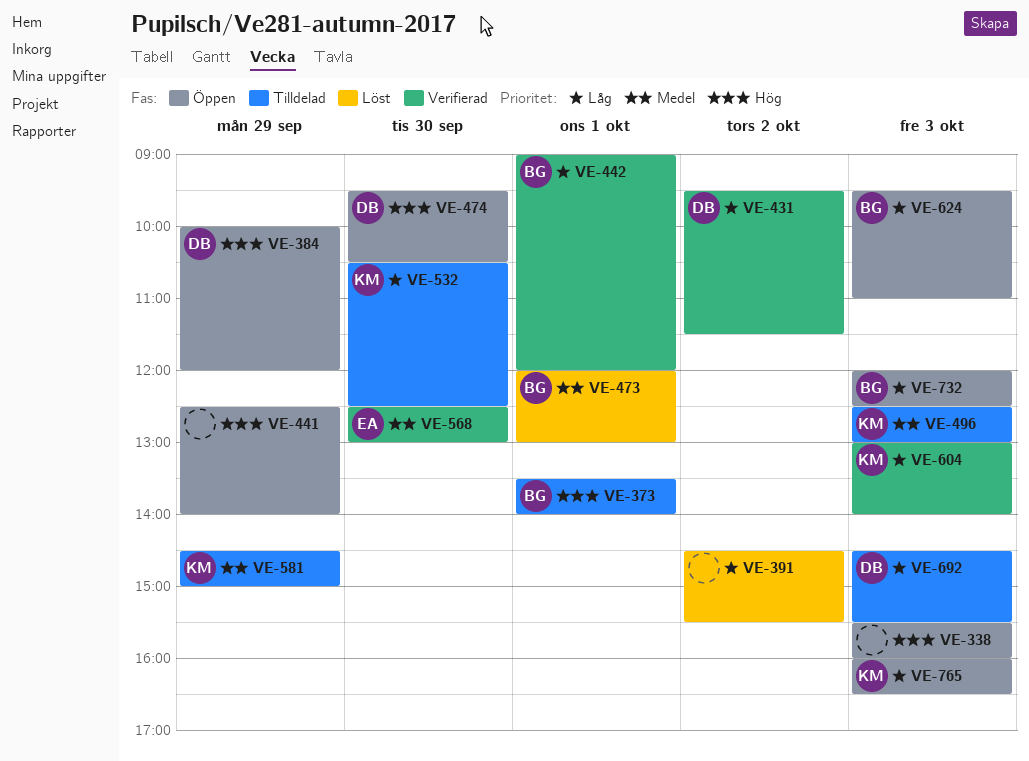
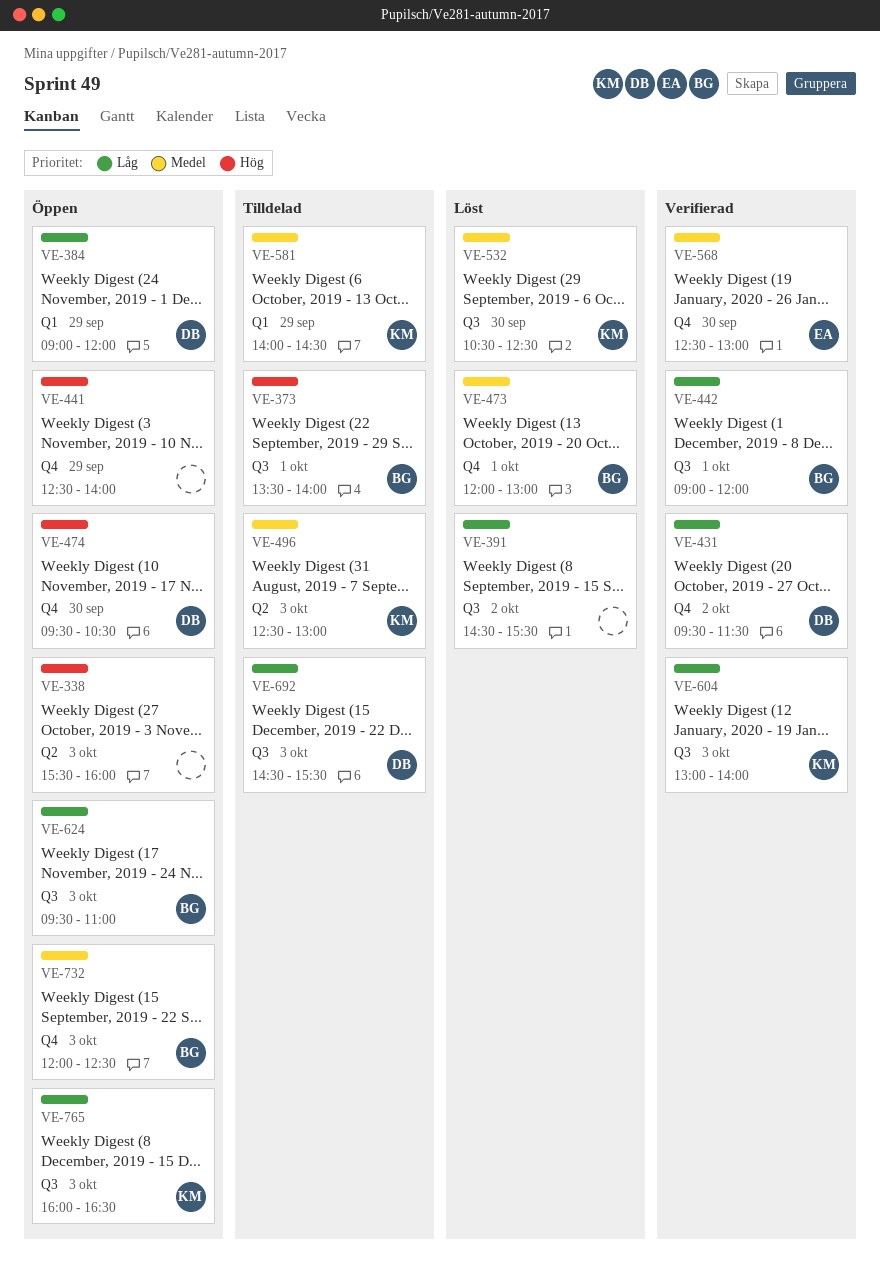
VE-384, priority: Hög -> Låg
VE-384, begins: 10:00 -> 09:00
VE-532, status: Tilldelad -> Löst
VE-532, priority: Låg -> Medel
VE-581, begins: 14:30 -> 14:00
VE-581, ends: 15:00 -> 14:30
VE-732, priority: Låg -> Medel

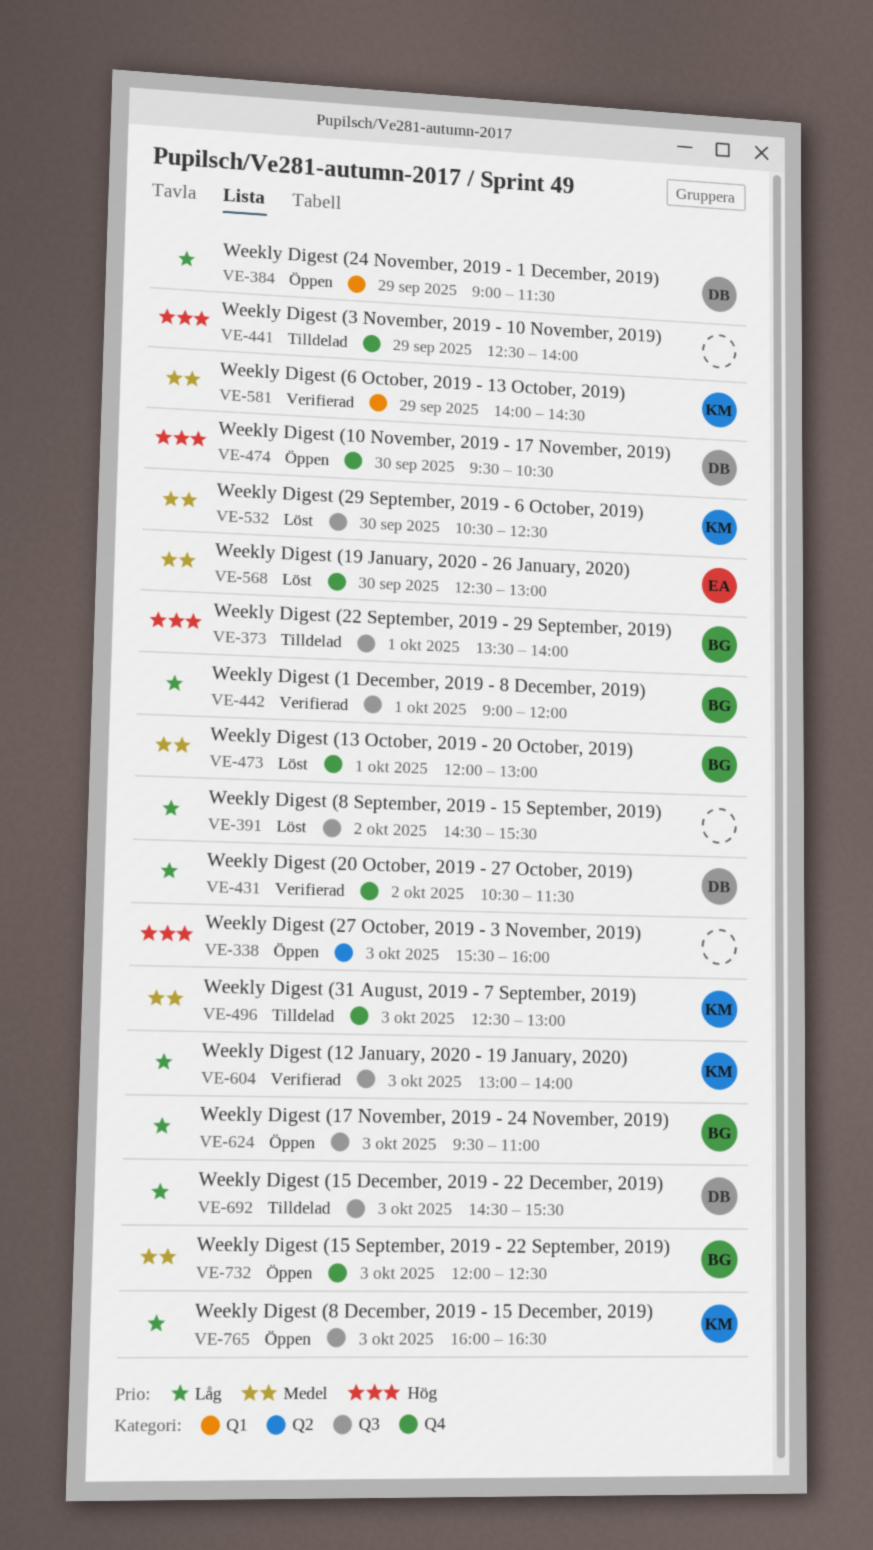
VE-384, ends: 12:00 -> 11:30
VE-431, begins: 09:30 -> 10:30
VE-441, status: Öppen -> Tilldelad
VE-496, label: Q2 -> Q4
VE-568, status: Verifierad -> Löst
VE-581, status: Tilldelad -> Verifierad

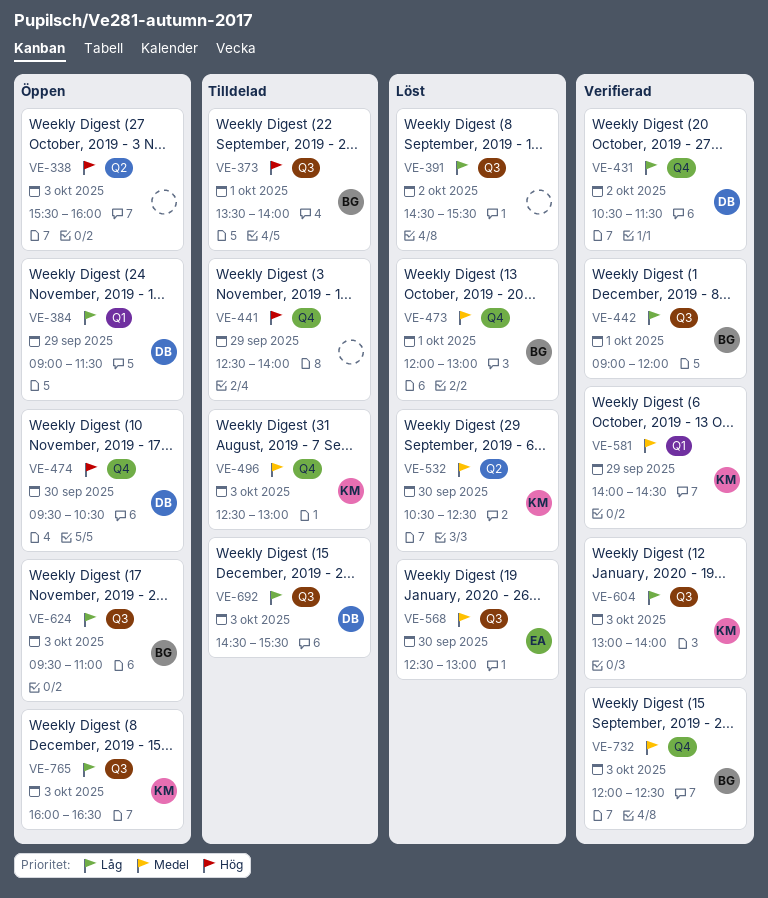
VE-532, label: Q3 -> Q2
VE-568, label: Q4 -> Q3
VE-732, status: Öppen -> Verifierad

